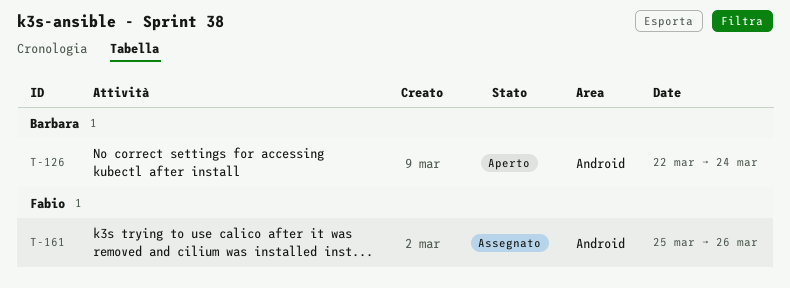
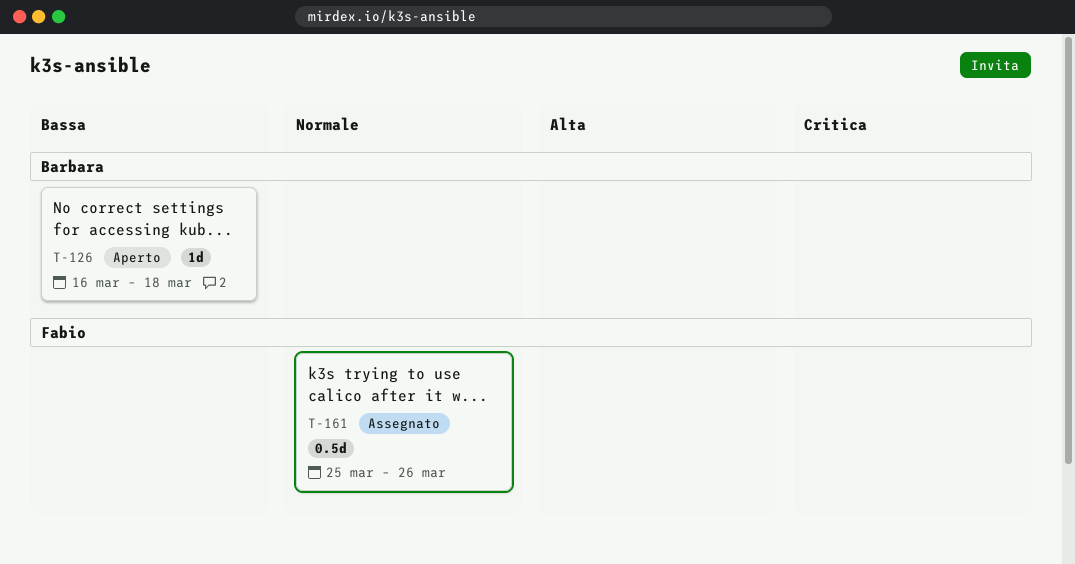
T-126, start: Mar 22 -> Mar 16
T-126, due: Mar 24 -> Mar 18

